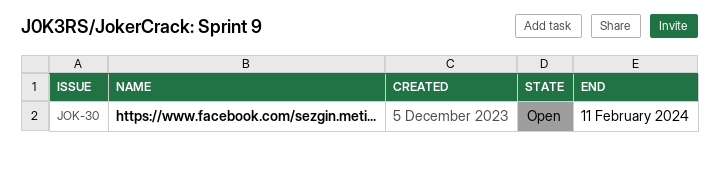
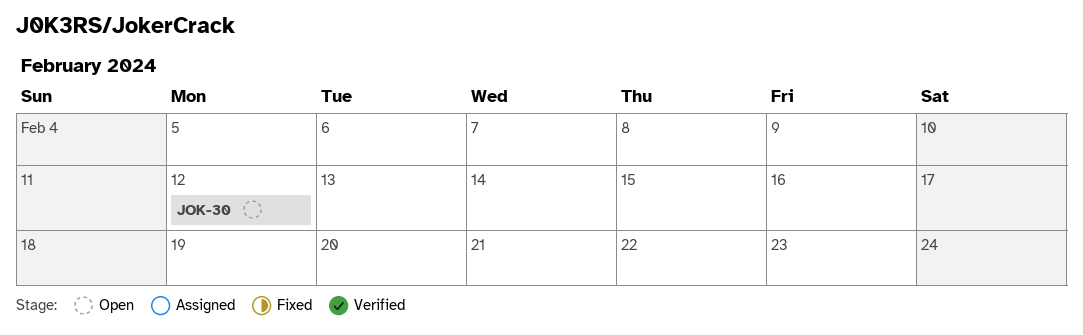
JOK-30, due: Feb 11 -> Feb 12

